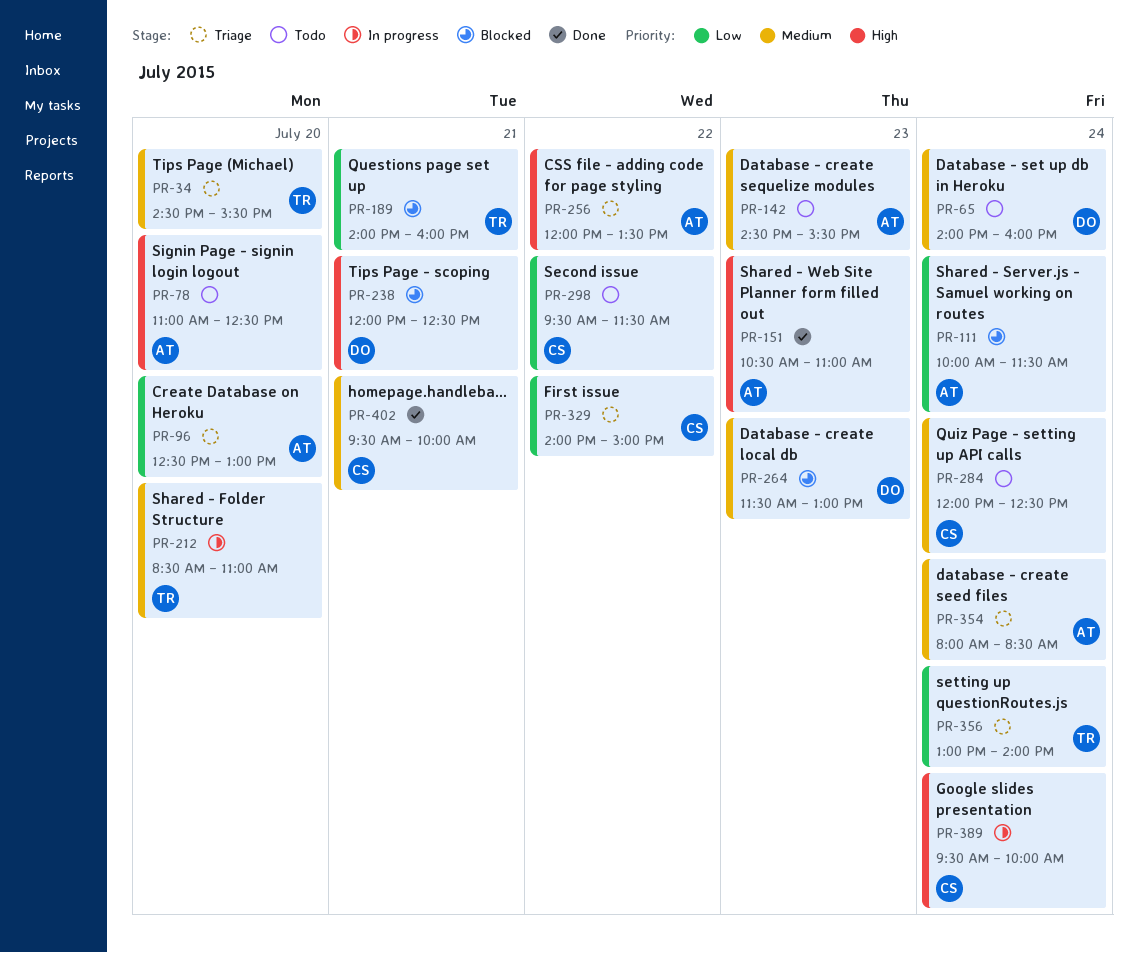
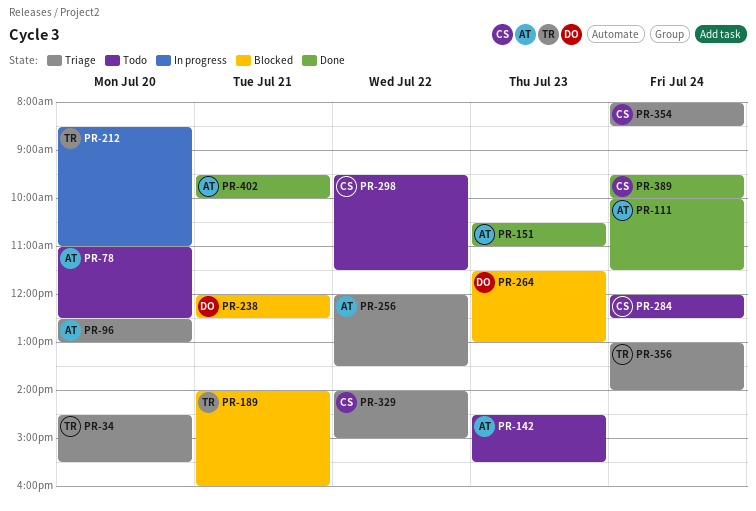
PR-65: present -> none
PR-111, status: Blocked -> Done
PR-354, owner: AT -> CS
PR-389, status: In progress -> Done
PR-402, owner: CS -> AT

